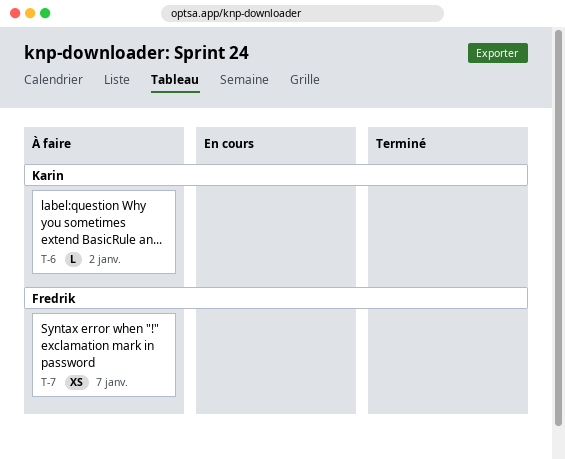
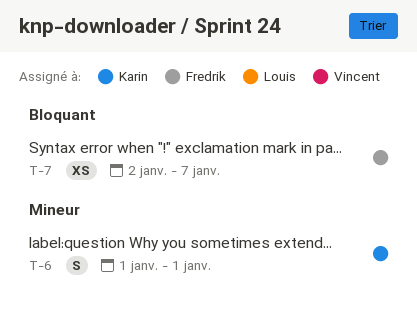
T-6, estimate: L -> S
T-6, due: Jan 2 -> Jan 1

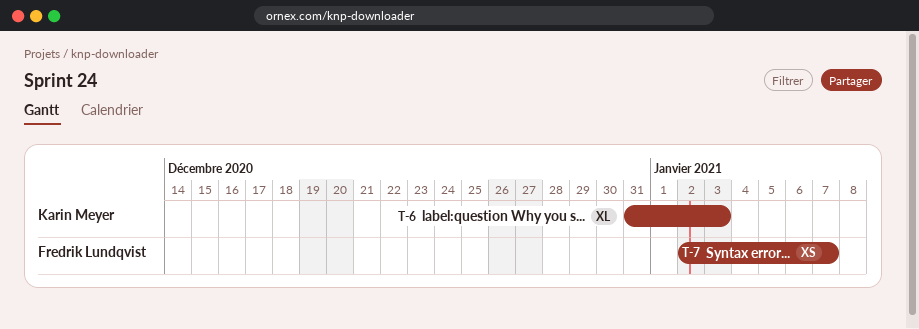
T-6, estimate: S -> XL
T-6, start: Jan 1 -> Dec 31
T-6, due: Jan 1 -> Jan 3

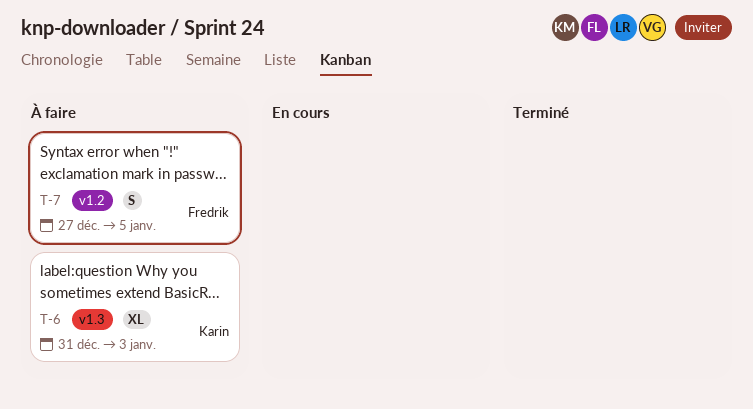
T-7, estimate: XS -> S
T-7, start: Jan 2 -> Dec 27
T-7, due: Jan 7 -> Jan 5

